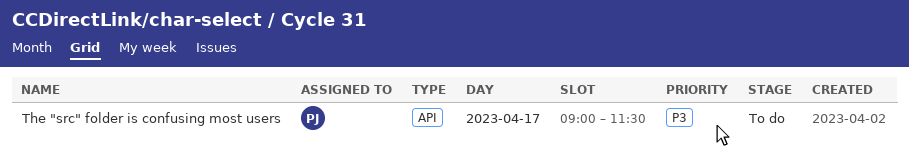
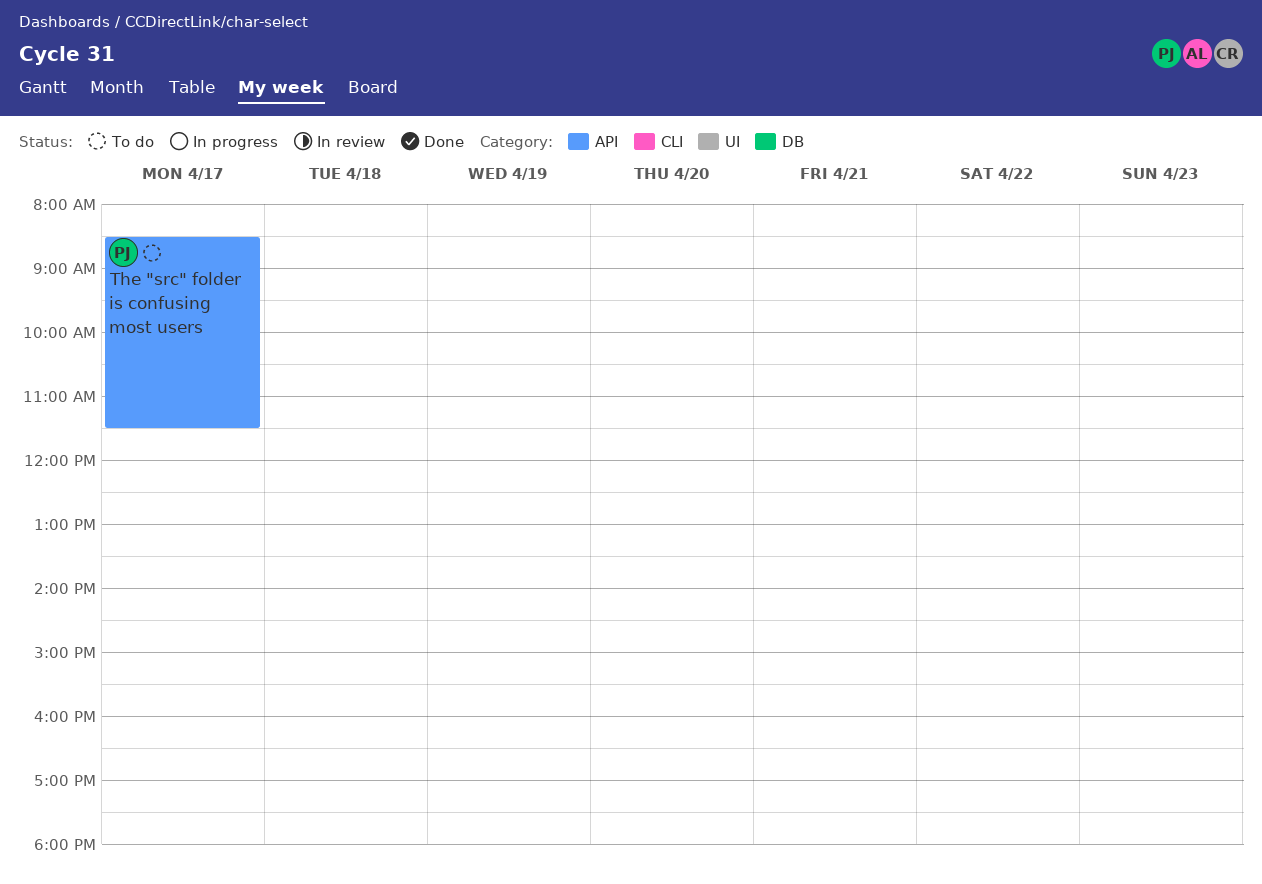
The "src" folder is confusing most users, begins: 09:00 -> 08:30

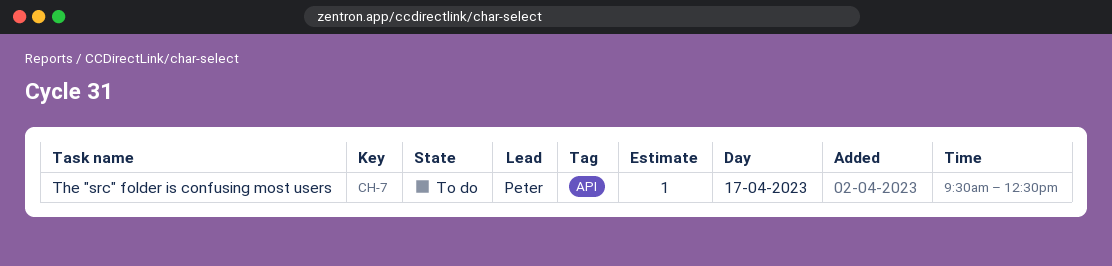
The "src" folder is confusing most users, begins: 08:30 -> 09:30
The "src" folder is confusing most users, ends: 11:30 -> 12:30

